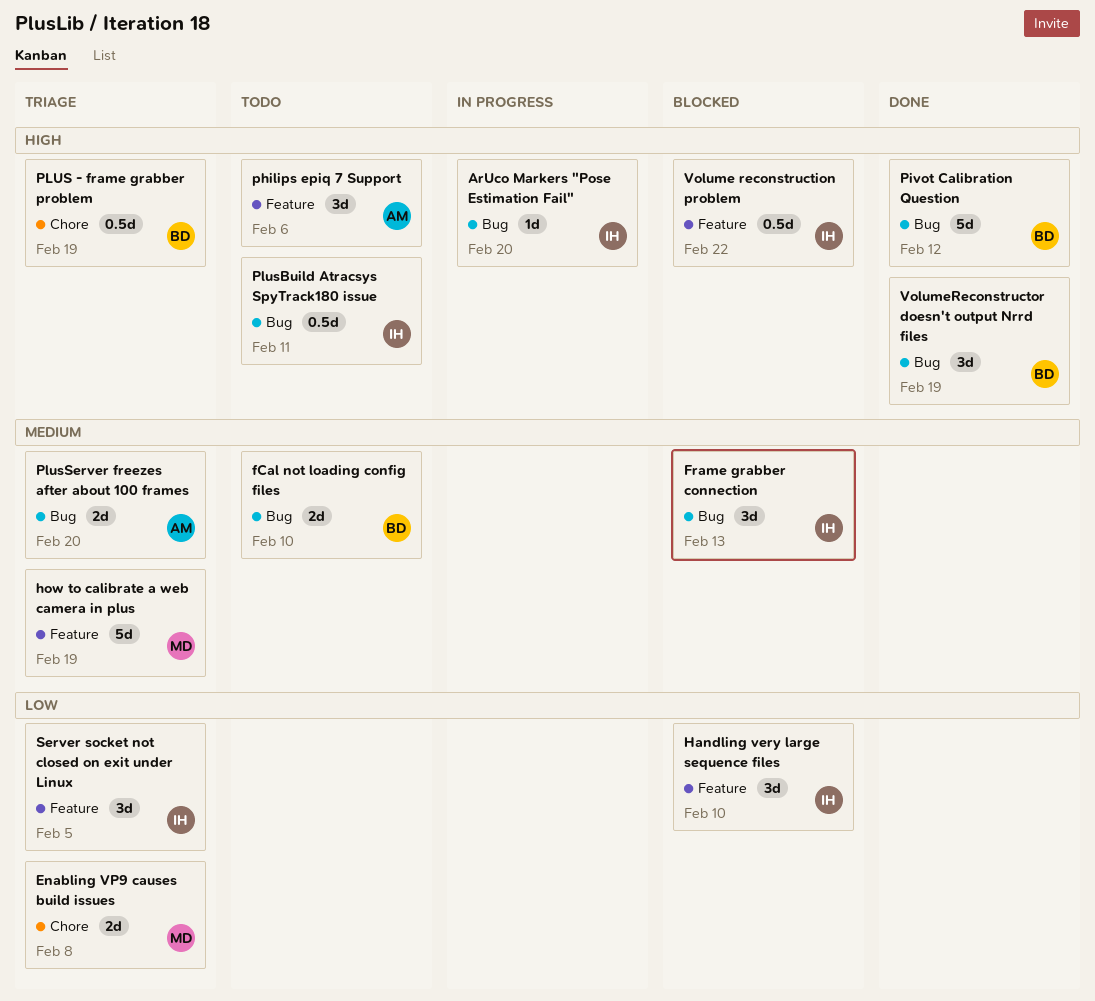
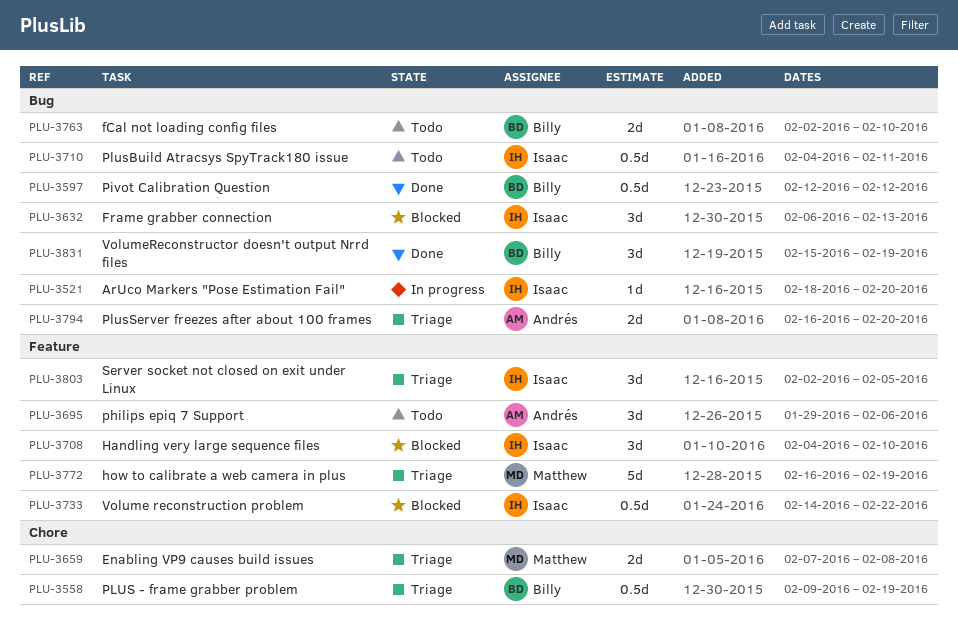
Pivot Calibration Question, estimate: 5d -> 0.5d

